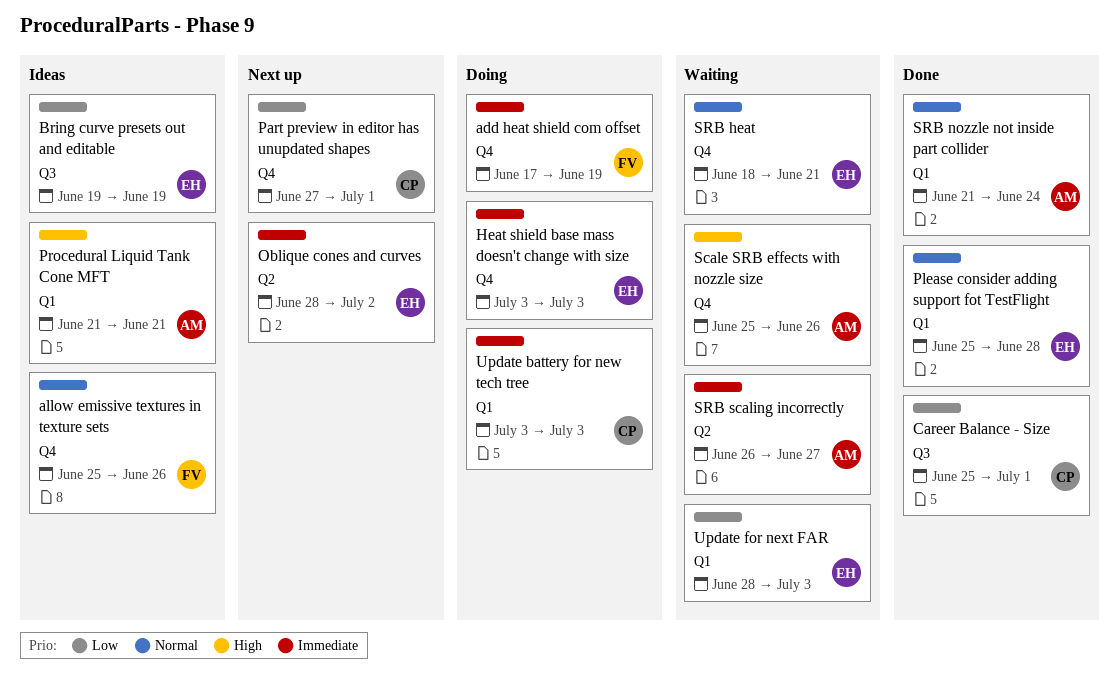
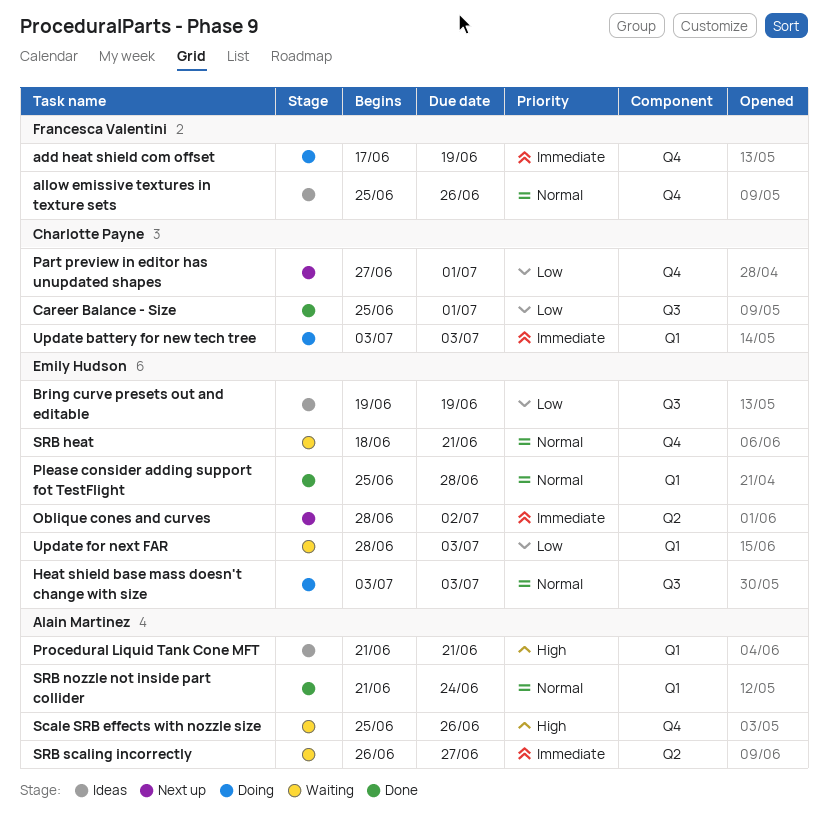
Heat shield base mass doesn't change with size, priority: Immediate -> Normal
Heat shield base mass doesn't change with size, label: Q4 -> Q3

